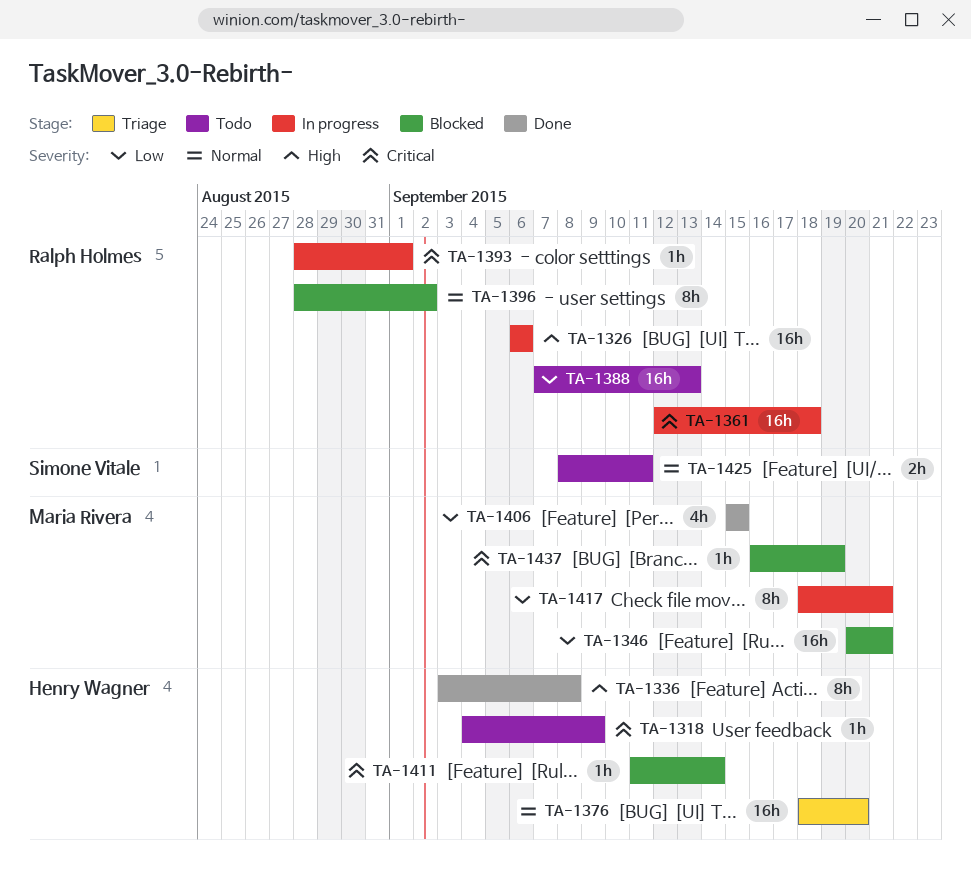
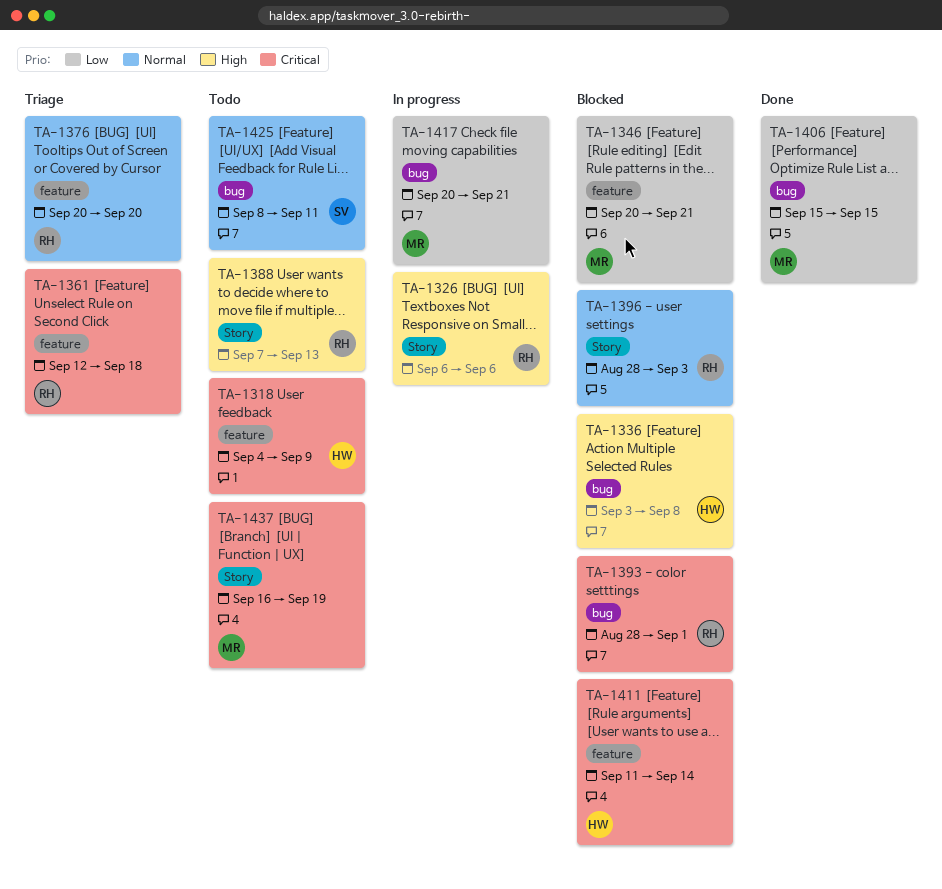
TA-1336, status: Done -> Blocked
TA-1361, status: In progress -> Triage
TA-1376, owner: Henry Wagner -> Ralph Holmes
TA-1376, start: Sep 18 -> Sep 20
TA-1388, priority: Low -> High
TA-1393, status: In progress -> Blocked
TA-1396, due: Sep 2 -> Sep 3
TA-1417, start: Sep 18 -> Sep 20
TA-1437, status: Blocked -> Todo

